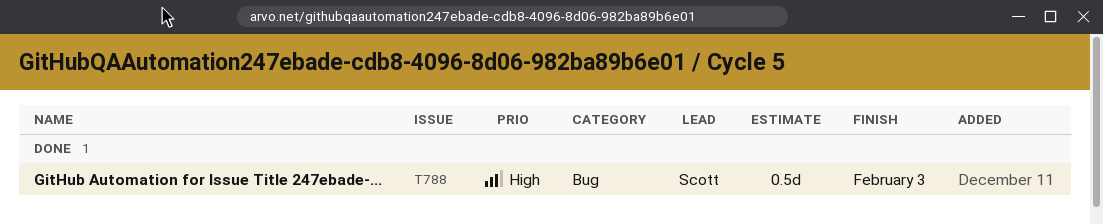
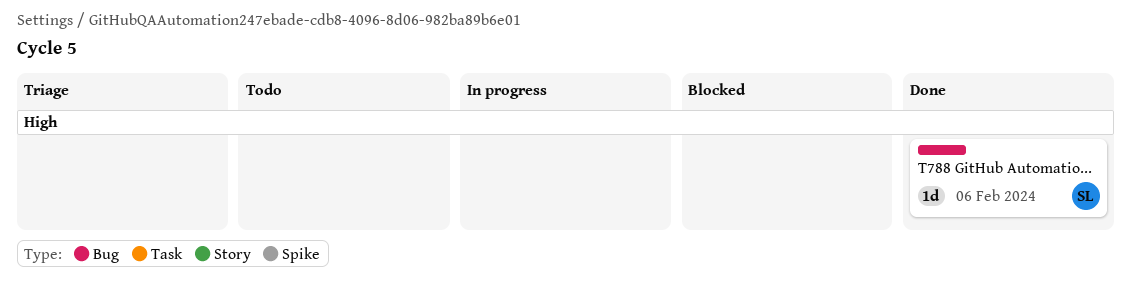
T788, estimate: 0.5d -> 1d
T788, due: Feb 3 -> Feb 6

